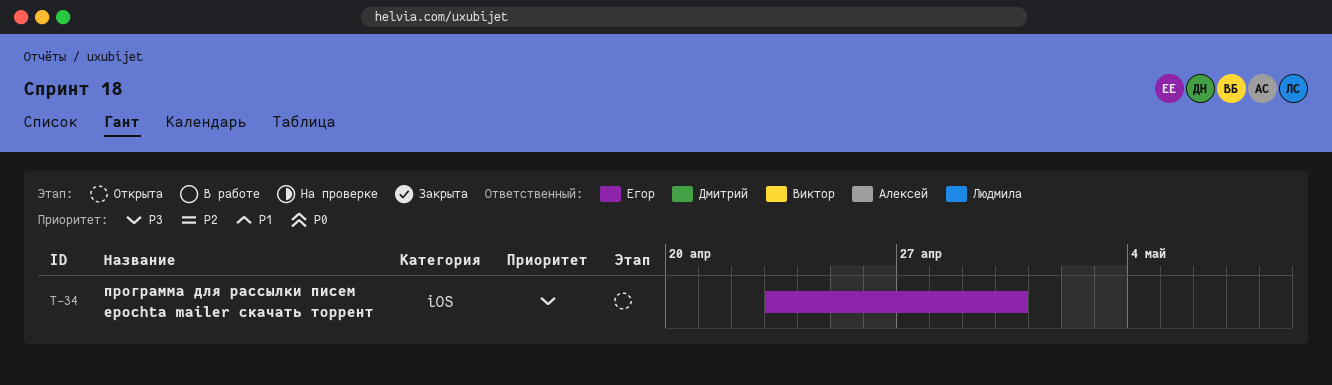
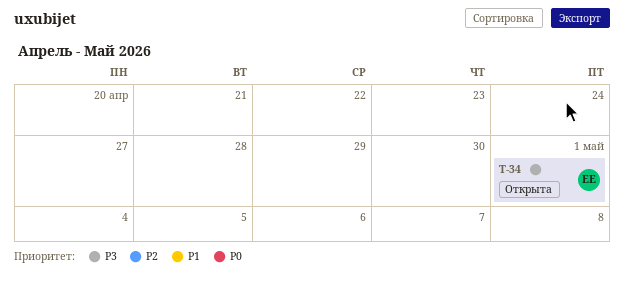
T-34, due: Apr 30 -> May 1

